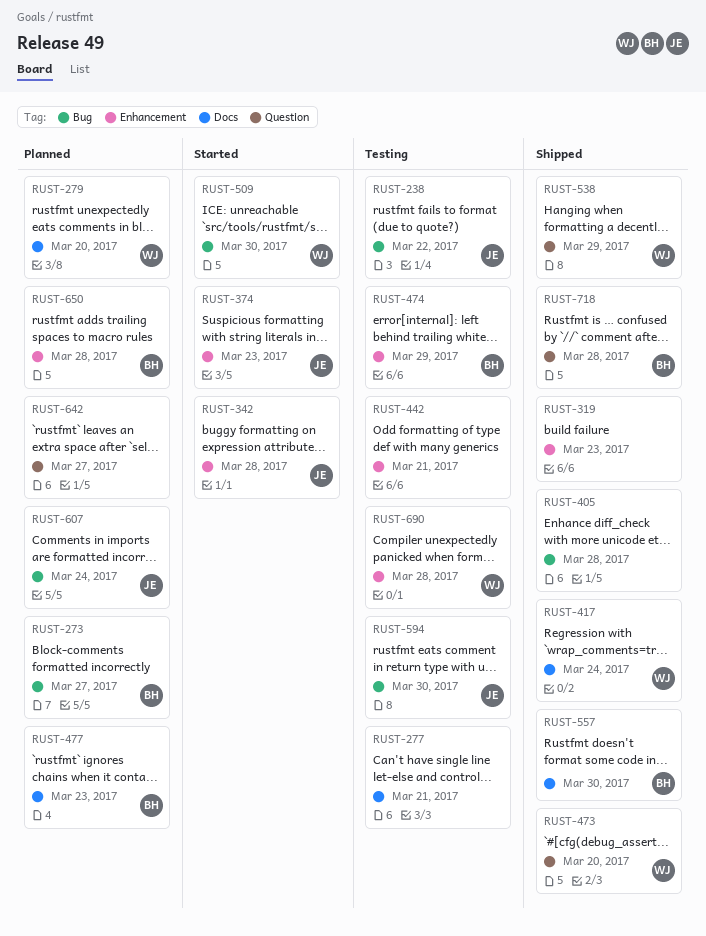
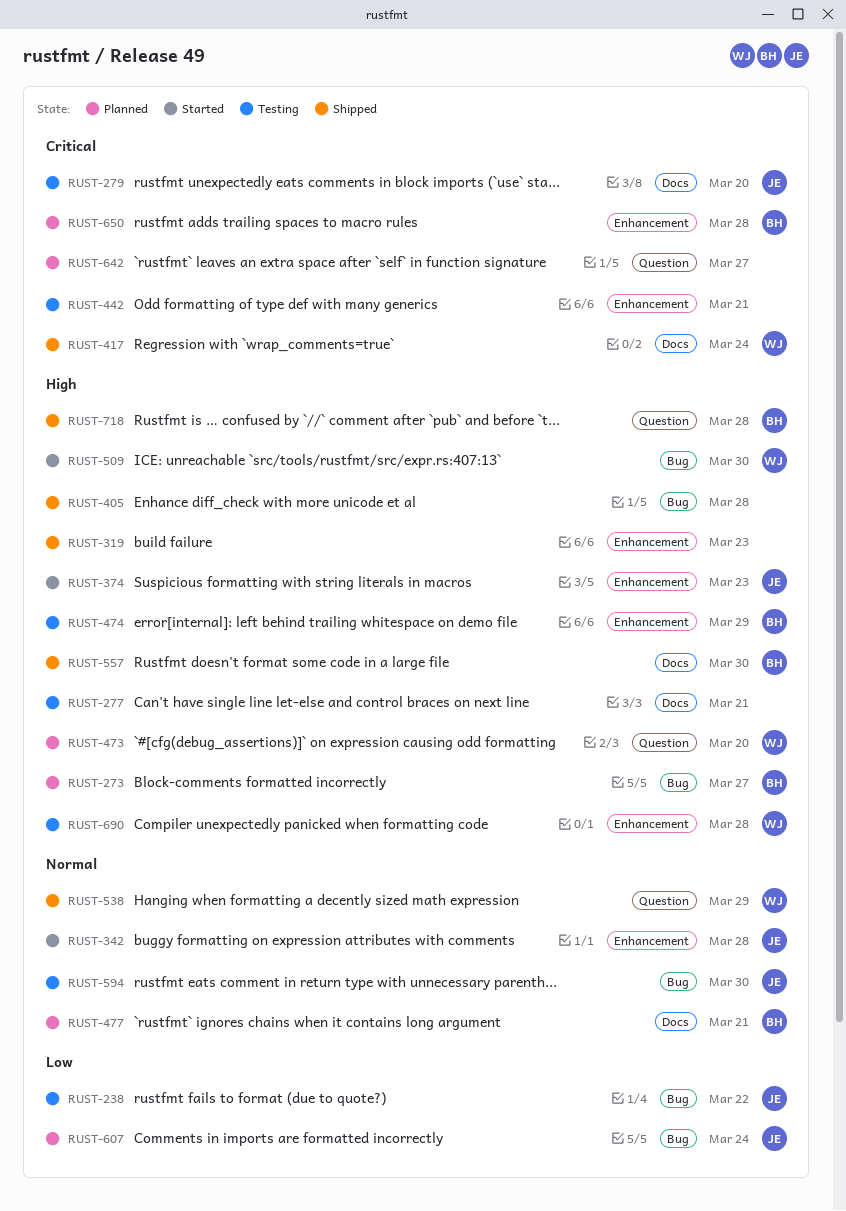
RUST-279, status: Planned -> Testing
RUST-279, owner: WJ -> JE
RUST-473, status: Shipped -> Planned
RUST-477, due: Mar 23 -> Mar 21

